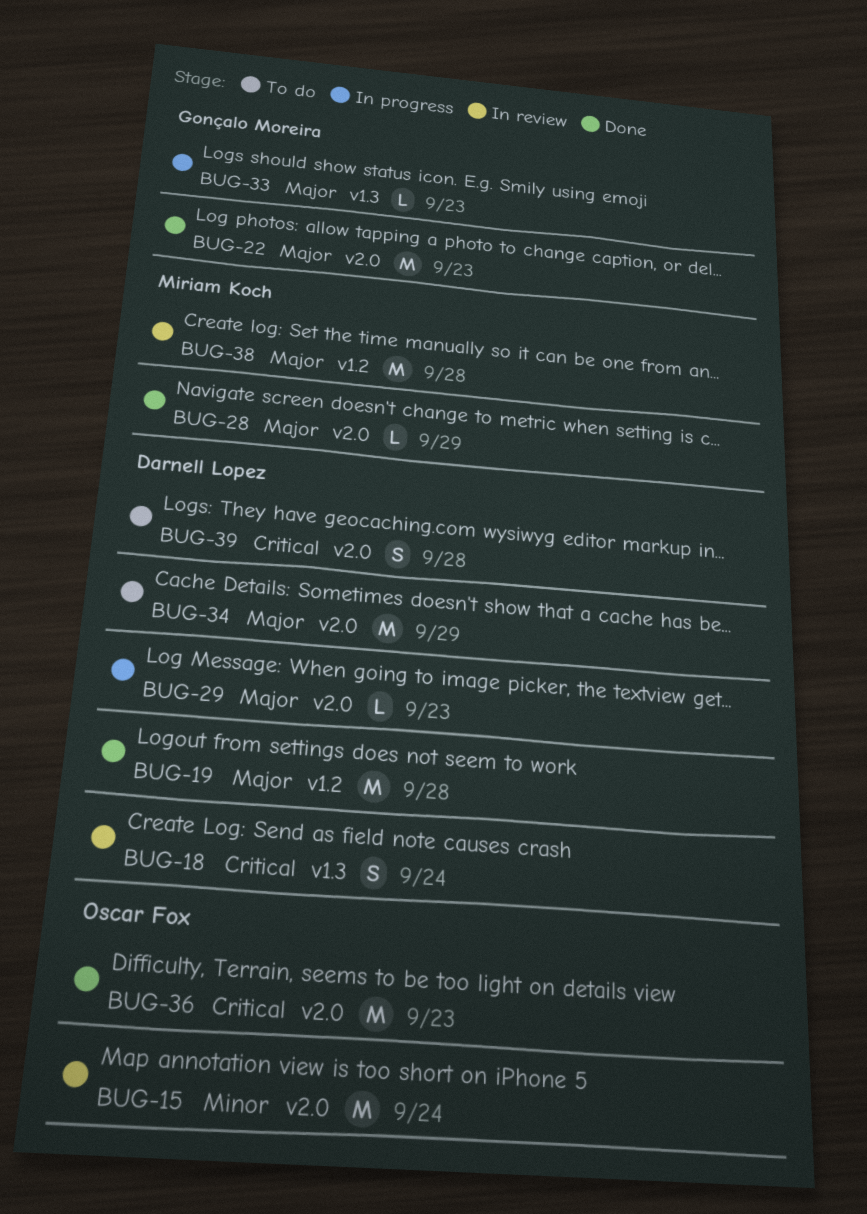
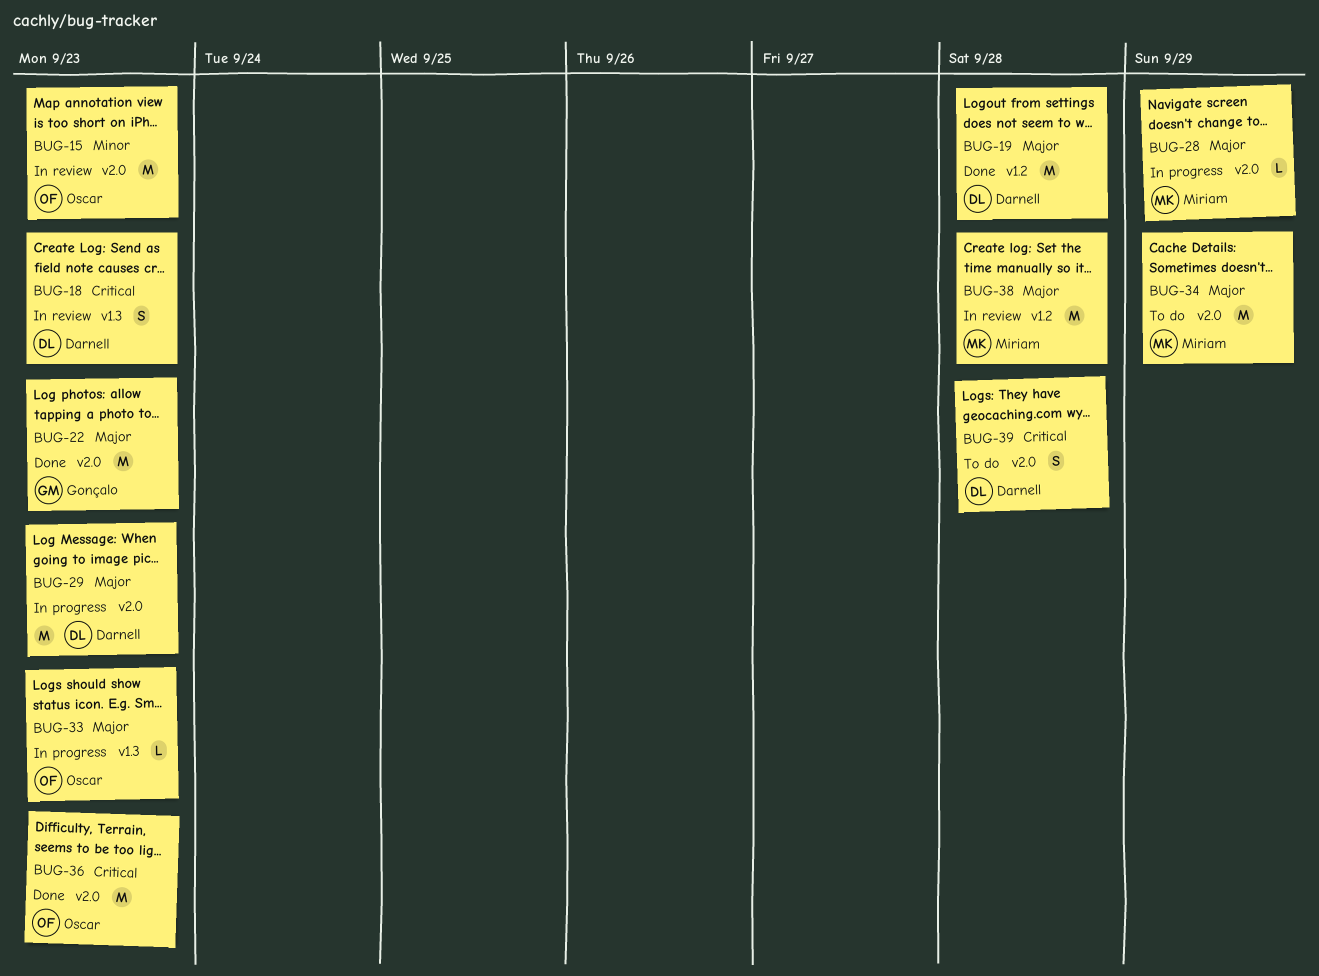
BUG-15, due: Sep 24 -> Sep 23
BUG-18, due: Sep 24 -> Sep 23
BUG-28, status: Done -> In progress
BUG-29, estimate: L -> M
BUG-33, owner: Gonçalo Moreira -> Oscar Fox
BUG-34, owner: Darnell Lopez -> Miriam Koch

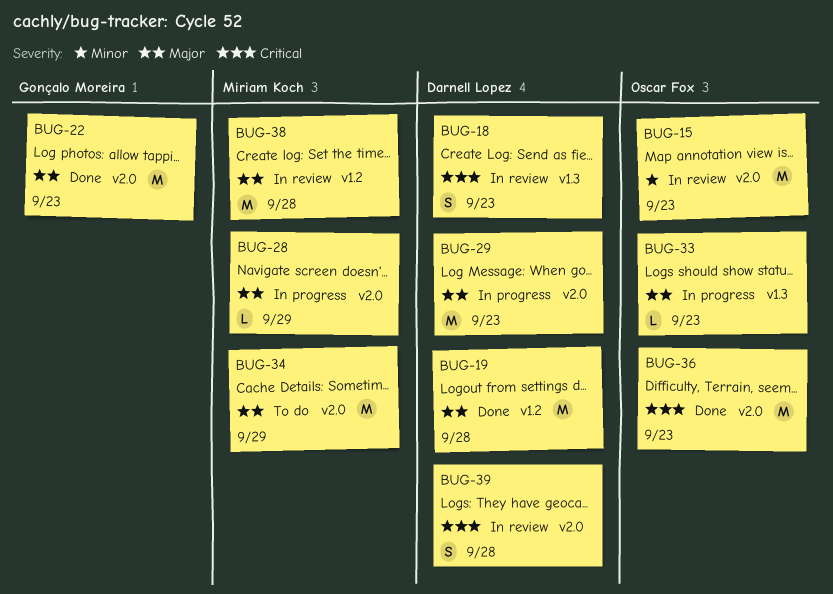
BUG-39, status: To do -> In review

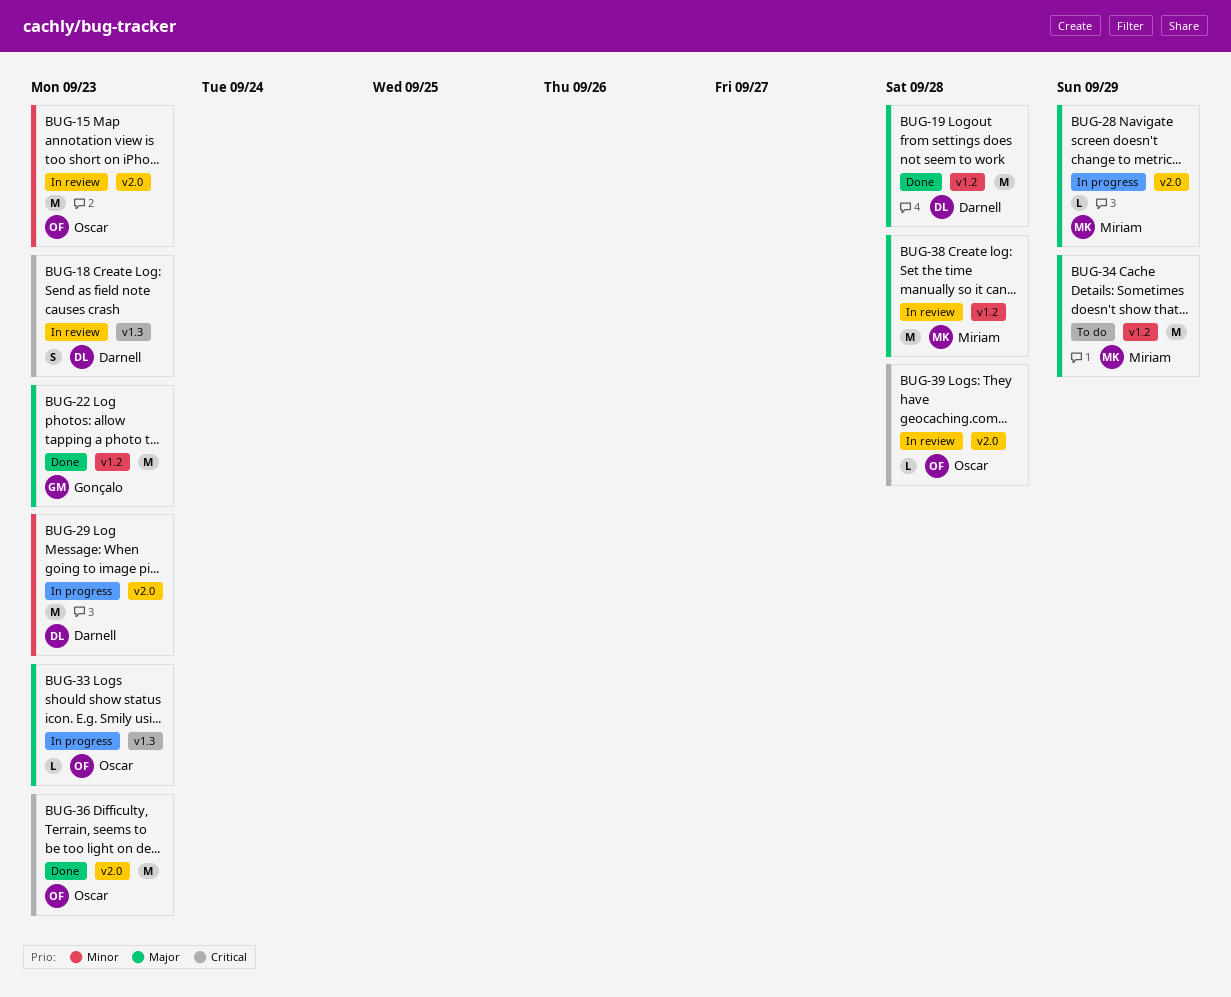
BUG-22, label: v2.0 -> v1.2
BUG-29, priority: Major -> Minor
BUG-34, label: v2.0 -> v1.2
BUG-39, owner: Darnell Lopez -> Oscar Fox
BUG-39, estimate: S -> L

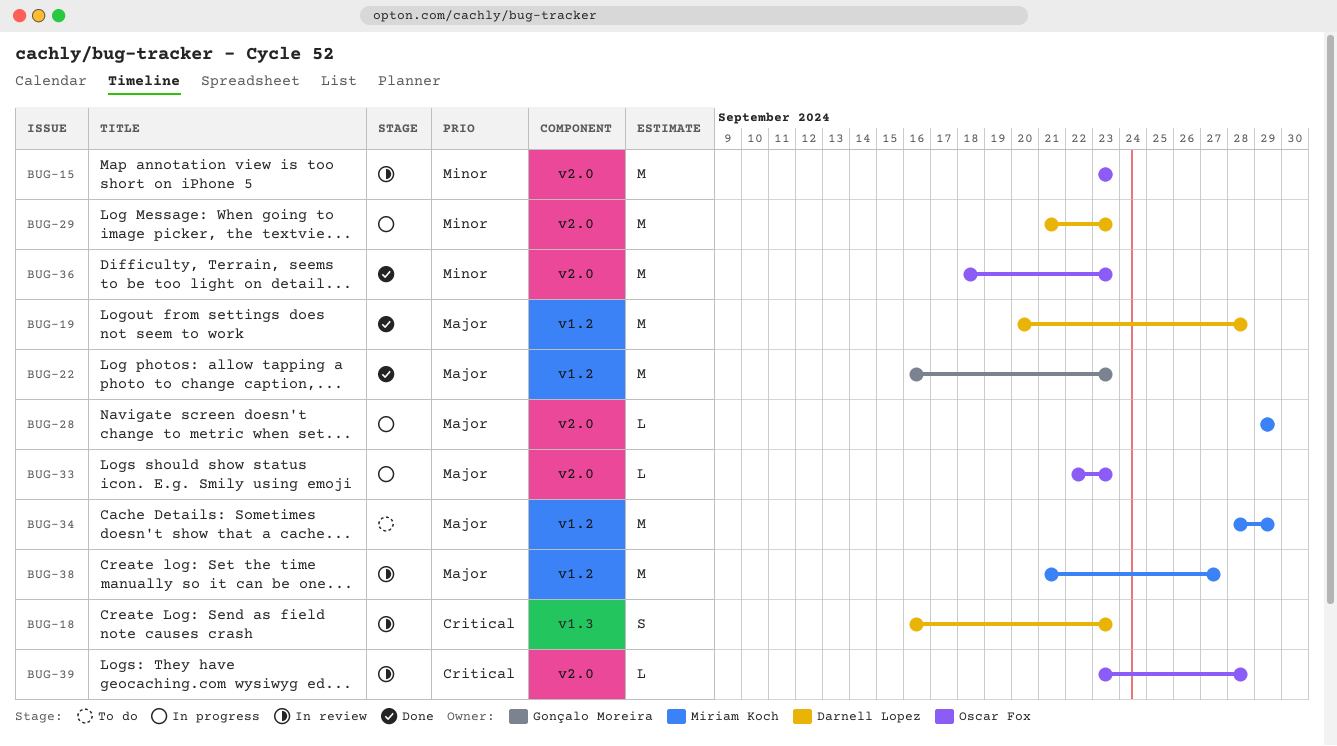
BUG-33, label: v1.3 -> v2.0
BUG-36, priority: Critical -> Minor
BUG-38, due: Sep 28 -> Sep 27

